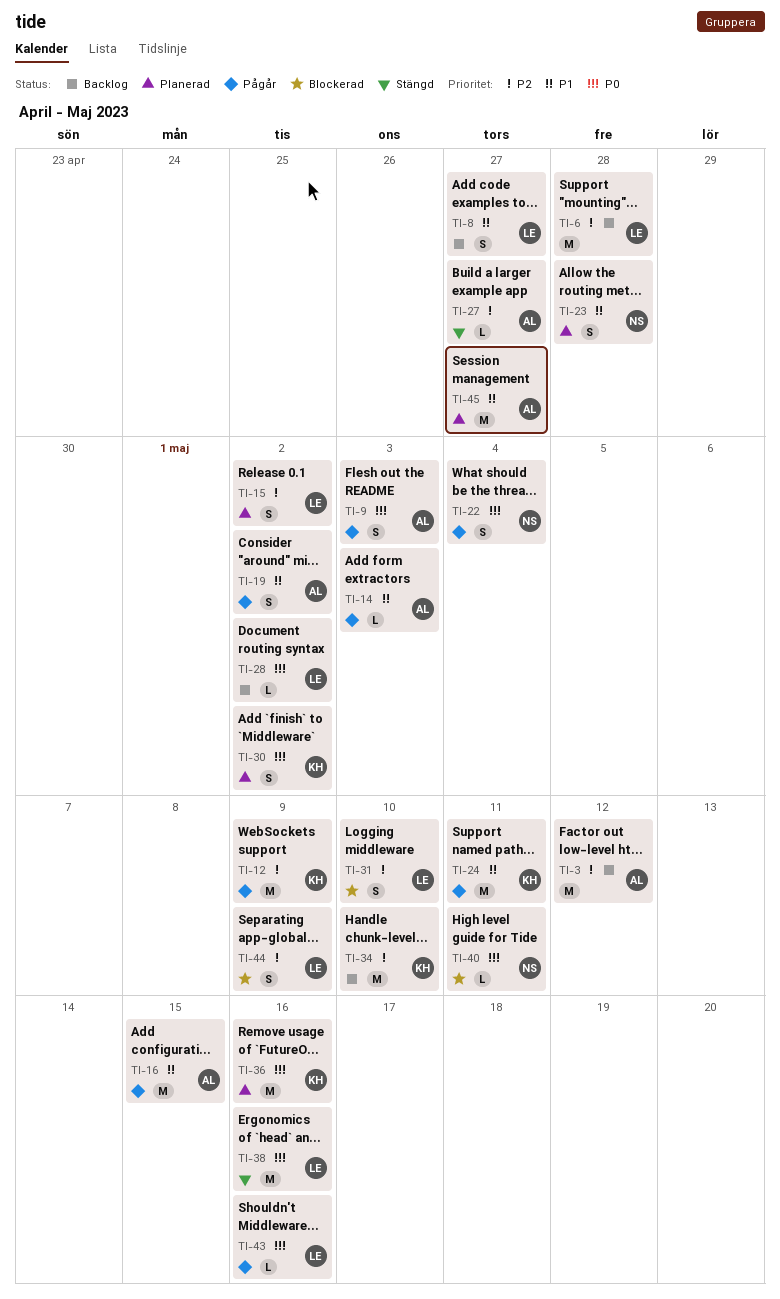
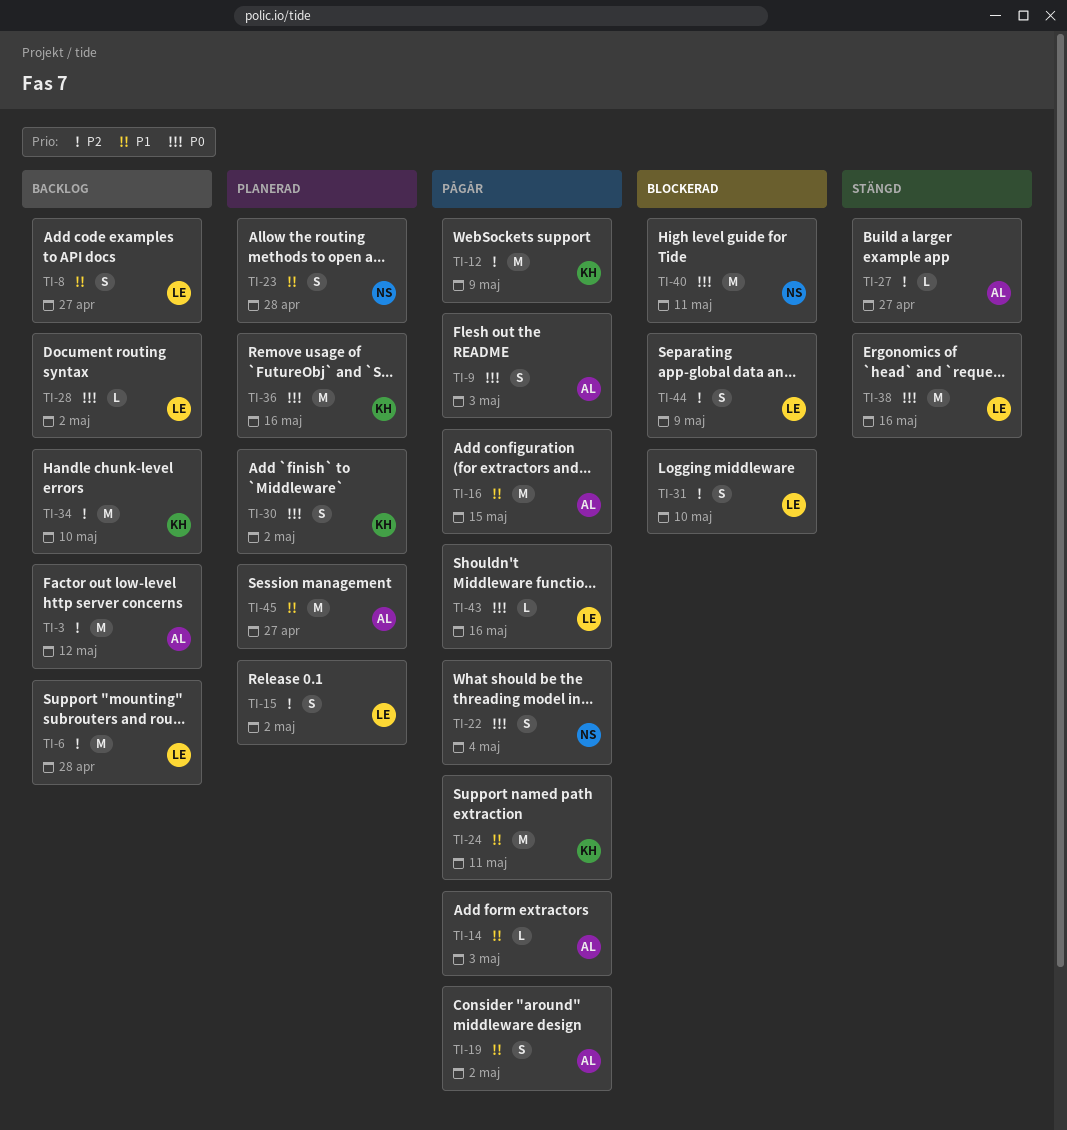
TI-40, estimate: L -> M

